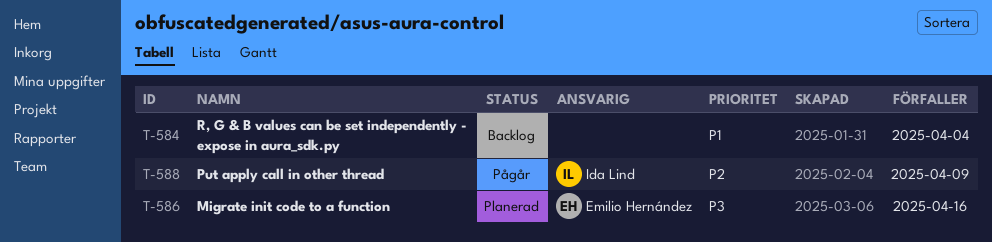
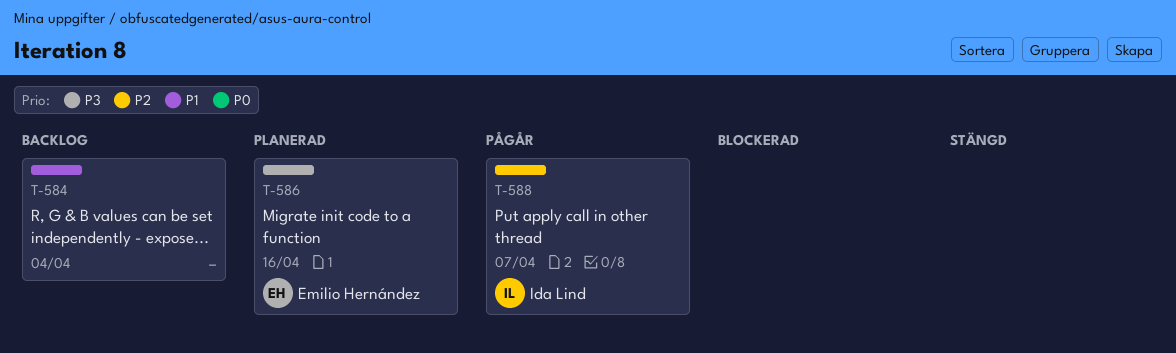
T-588, due: Apr 9 -> Apr 7

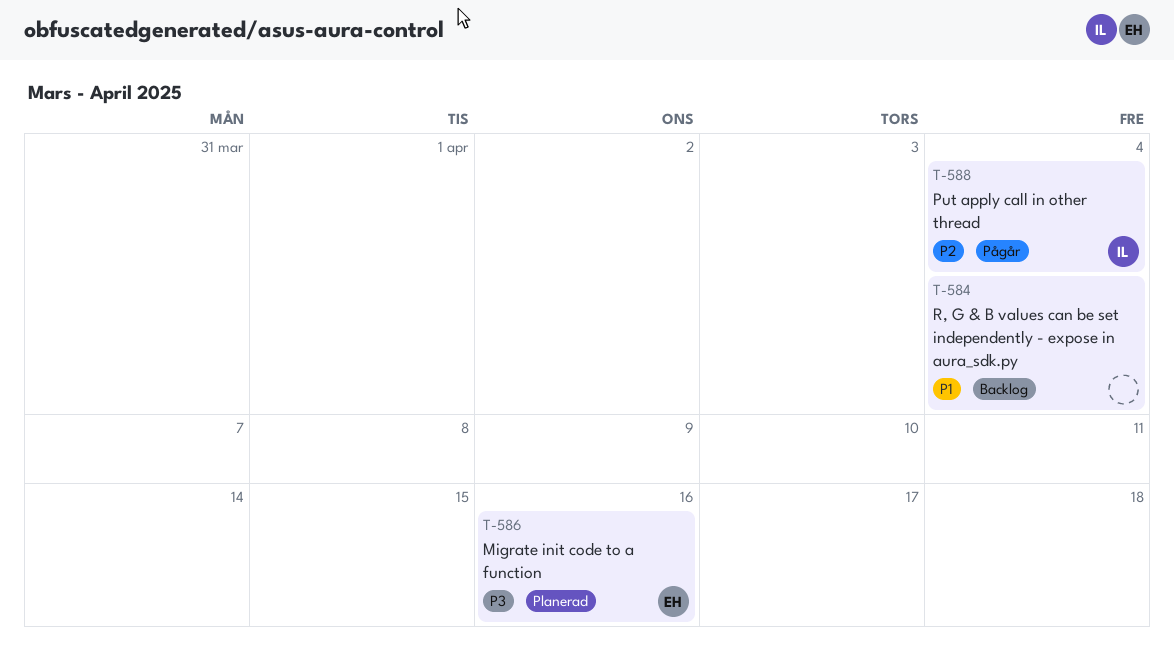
T-588, due: Apr 7 -> Apr 4

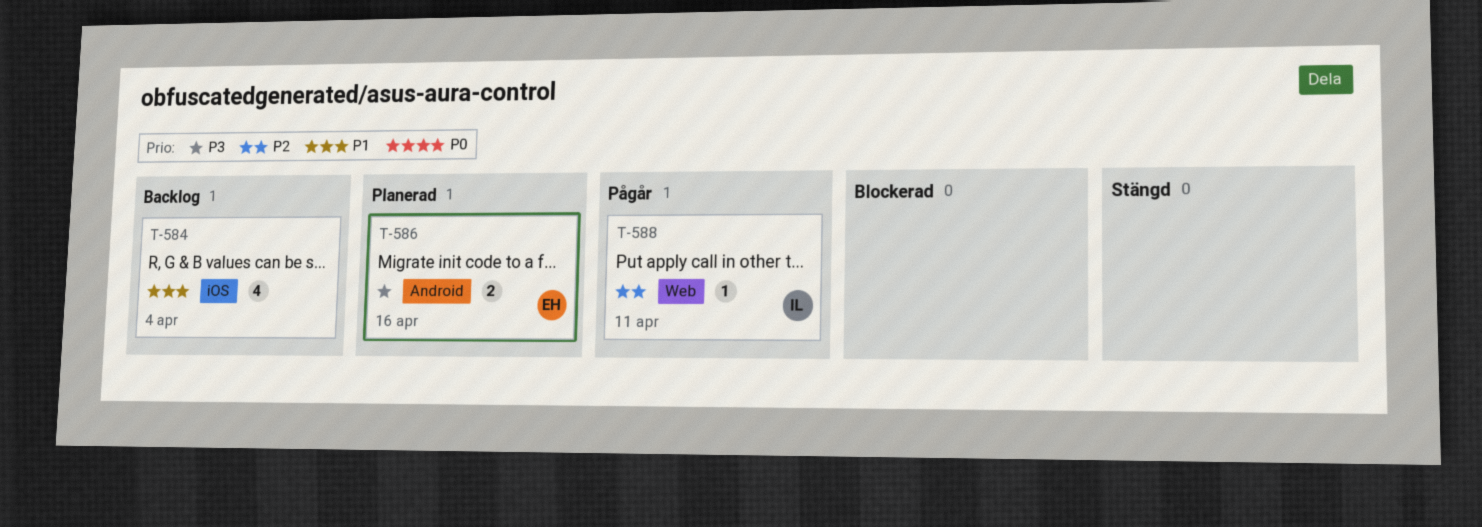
T-588, due: Apr 4 -> Apr 11

